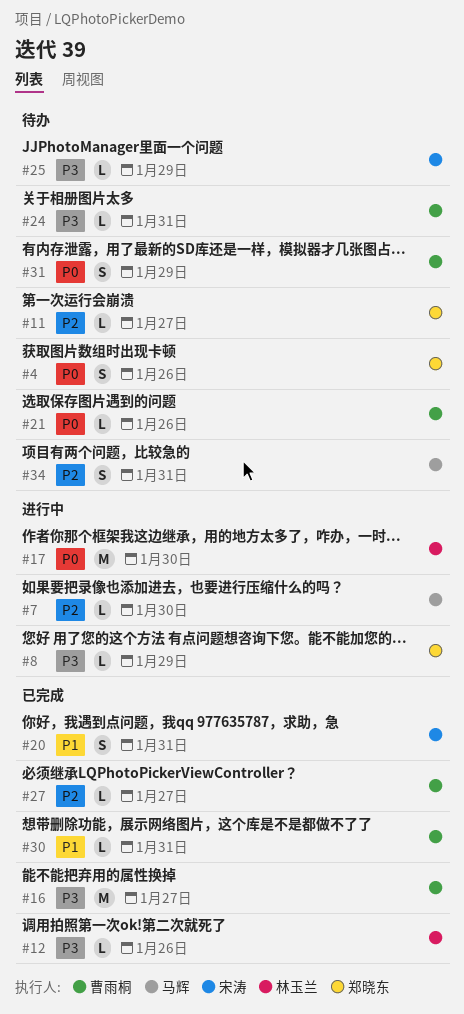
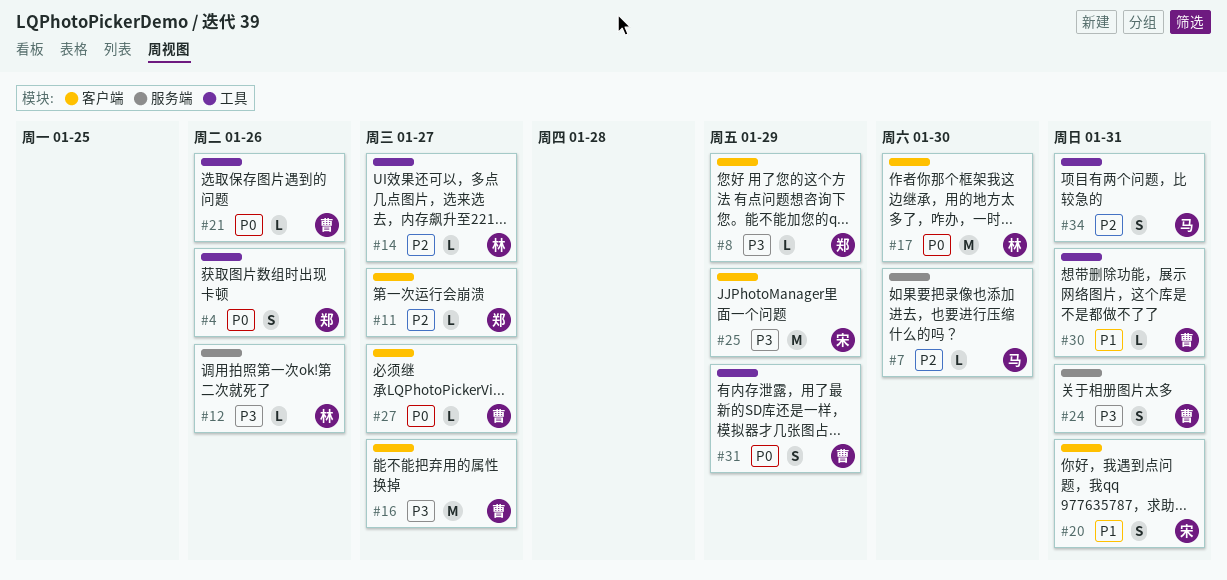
#14: none -> present
#24, estimate: L -> S
#25, estimate: L -> M
#27, priority: P2 -> P0

